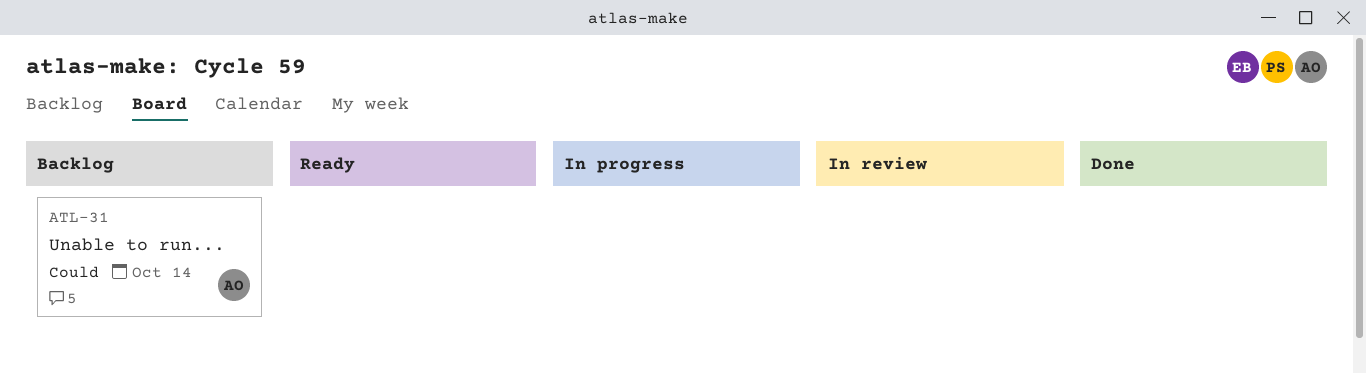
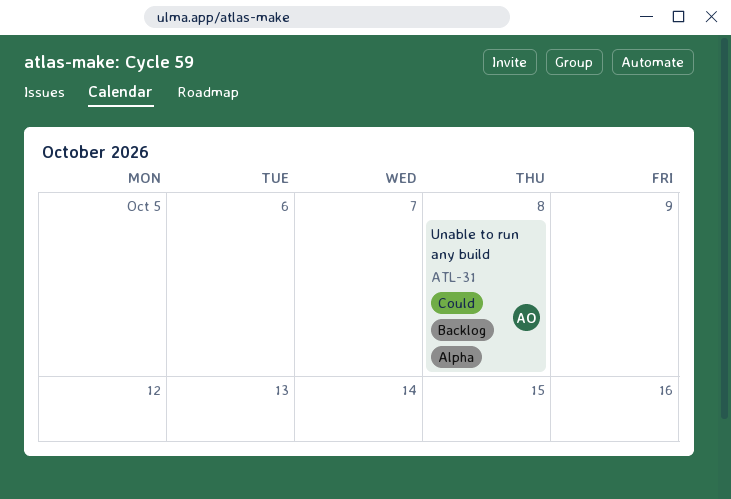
ATL-31, due: Oct 14 -> Oct 8

